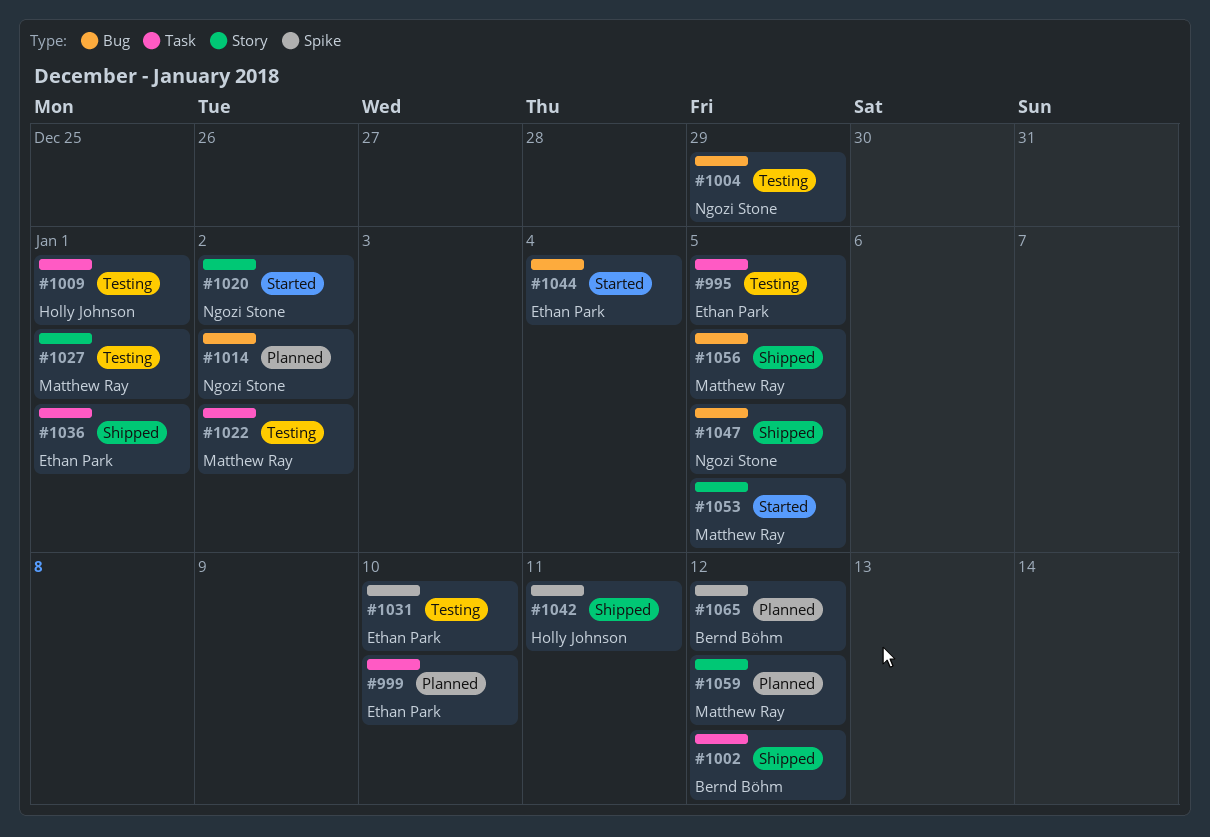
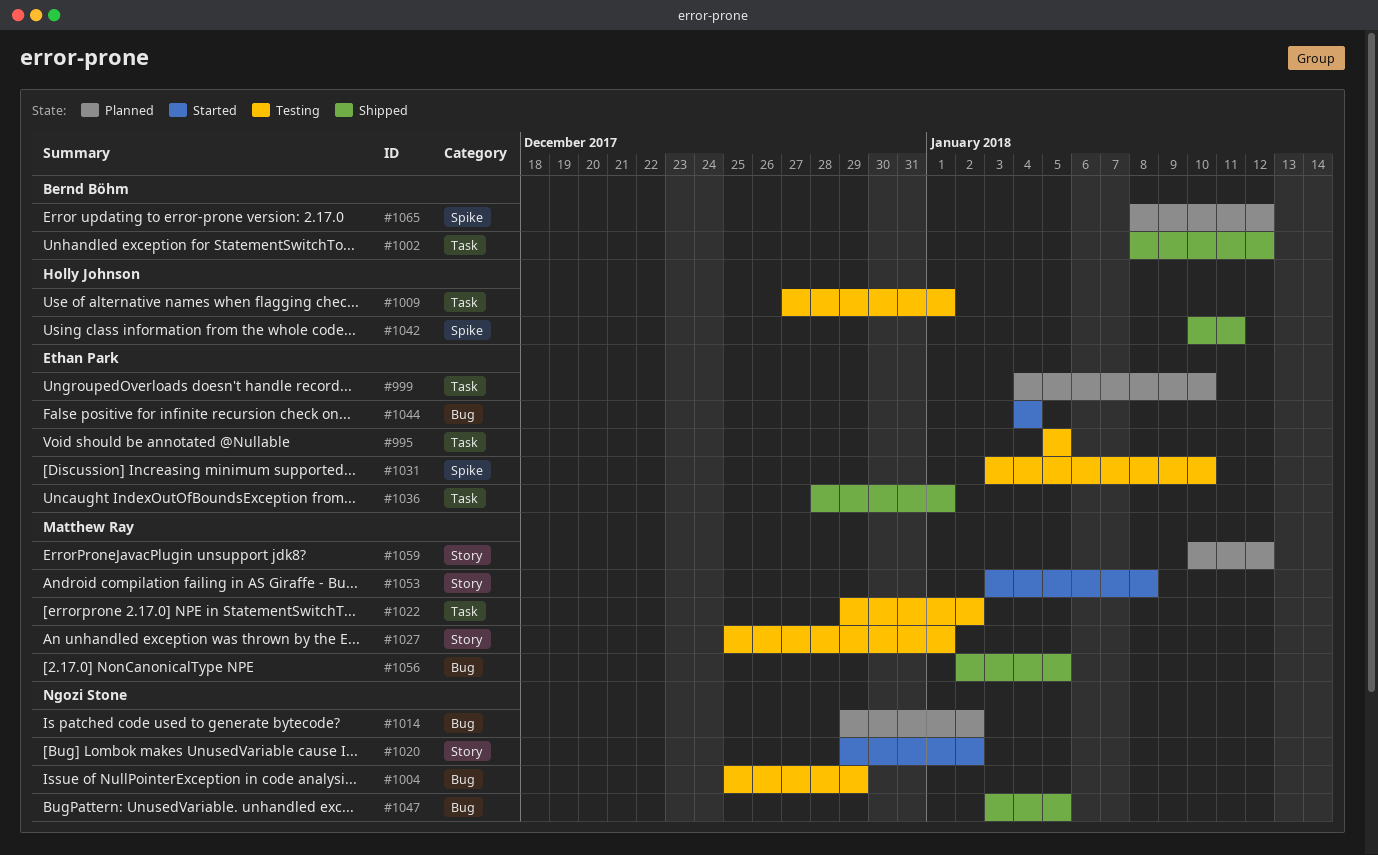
#1053, due: Jan 5 -> Jan 8

